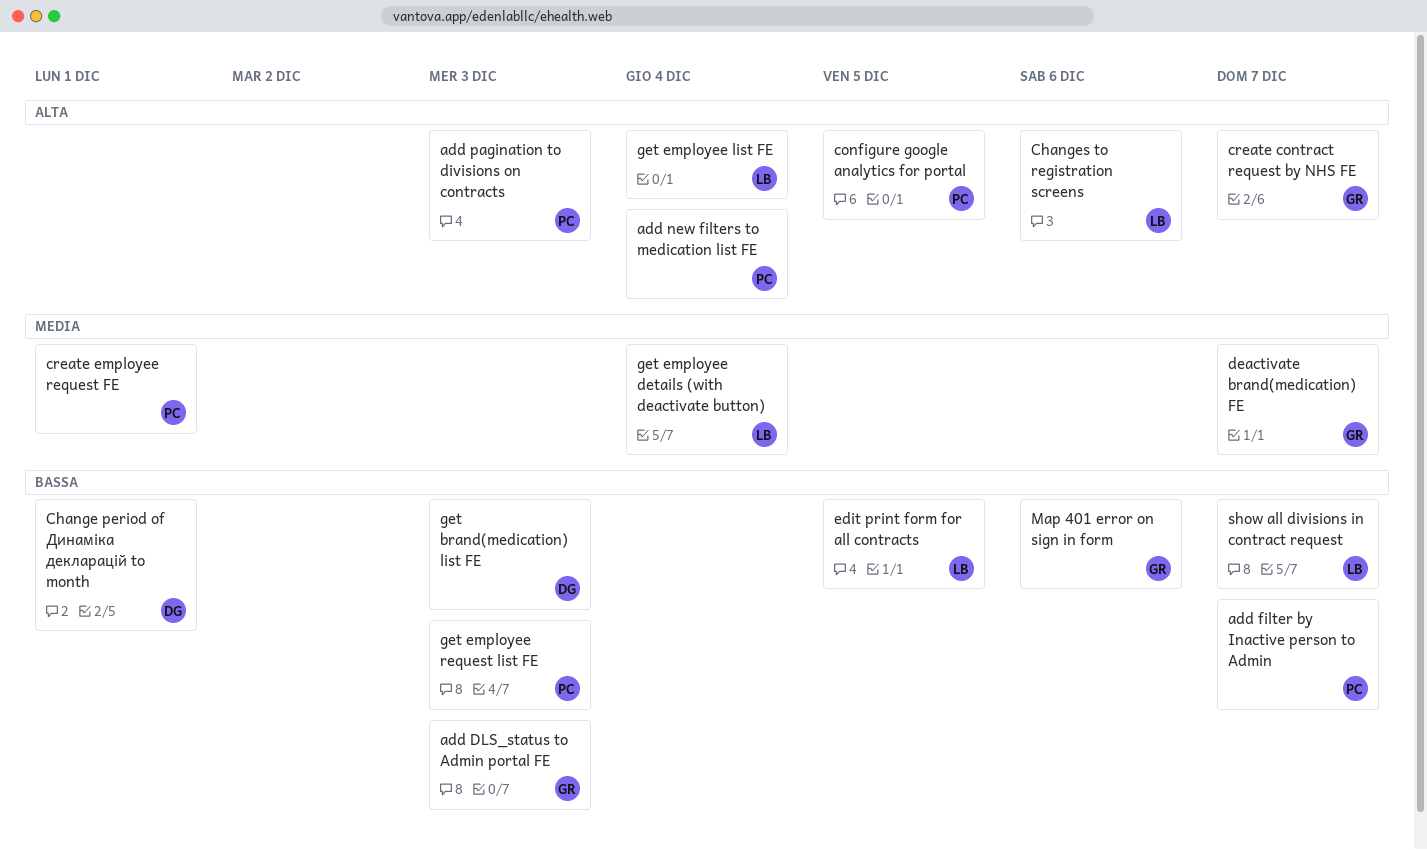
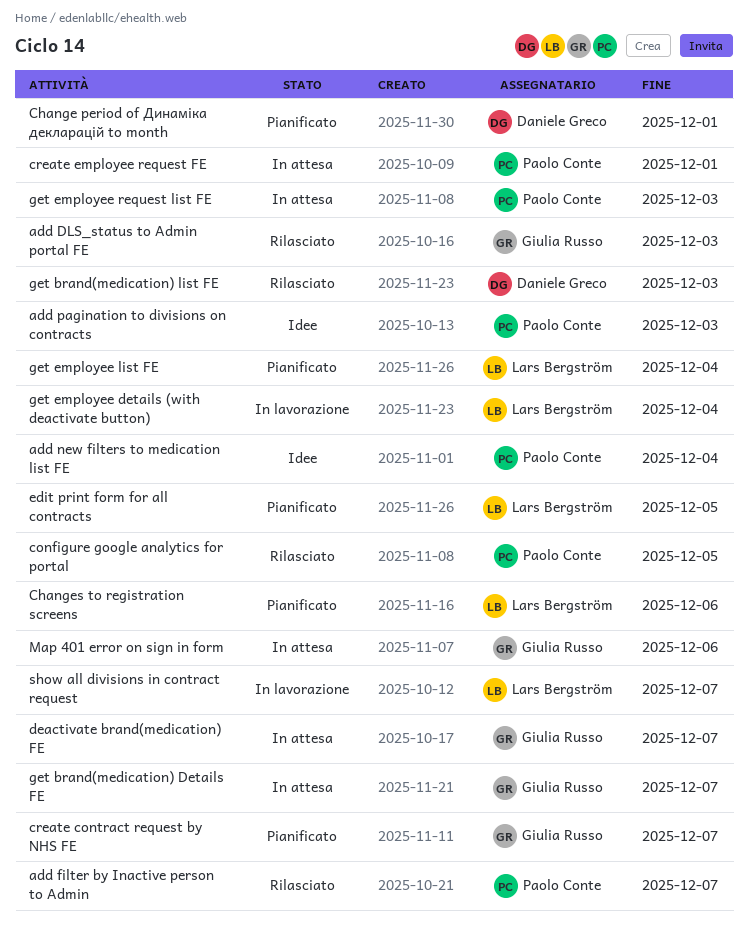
get brand(medication) Details FE: none -> present

